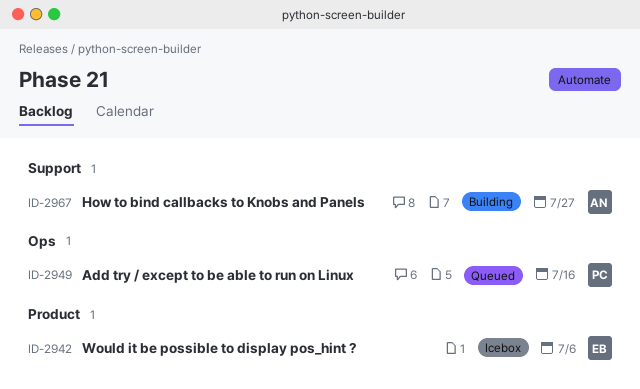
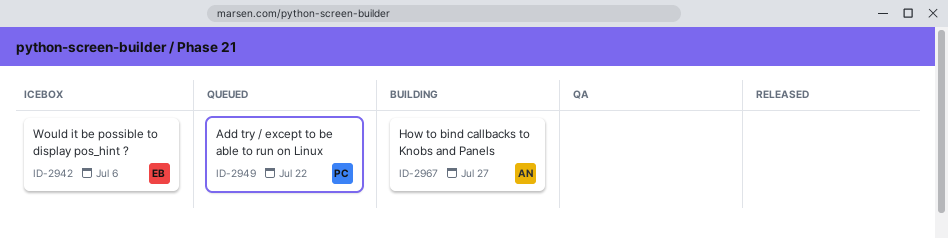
ID-2949, due: Jul 16 -> Jul 22

